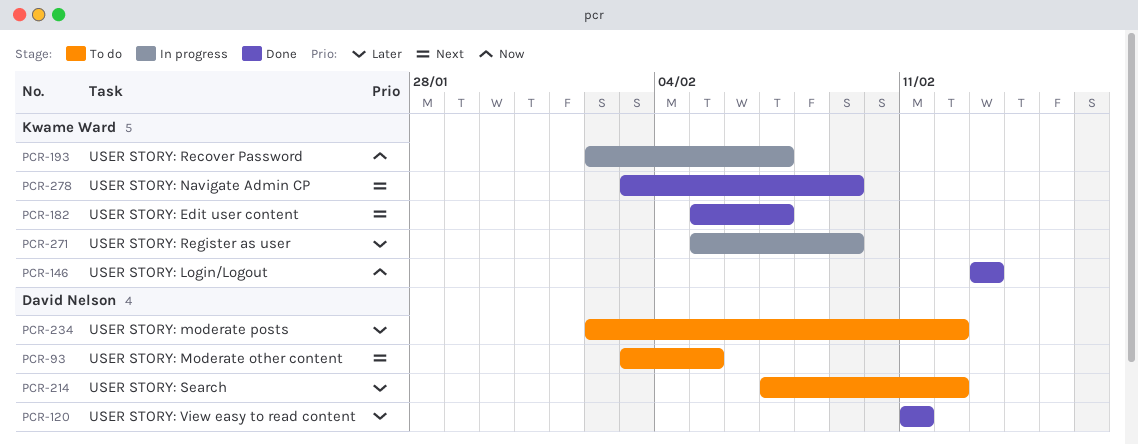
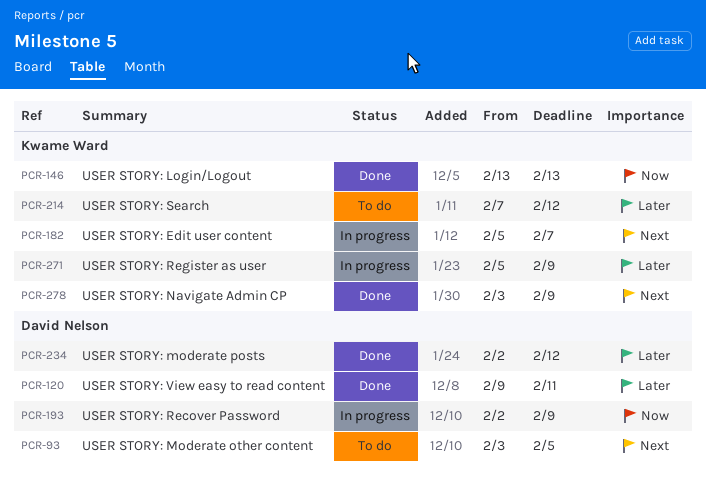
PCR-120, start: Feb 11 -> Feb 9
PCR-182, status: Done -> In progress
PCR-193, owner: Kwame Ward -> David Nelson
PCR-193, due: Feb 7 -> Feb 9
PCR-214, owner: David Nelson -> Kwame Ward
PCR-234, status: To do -> Done

